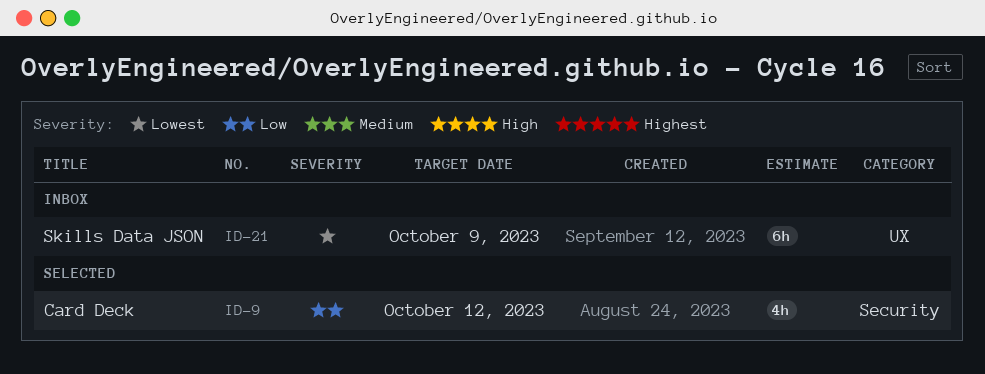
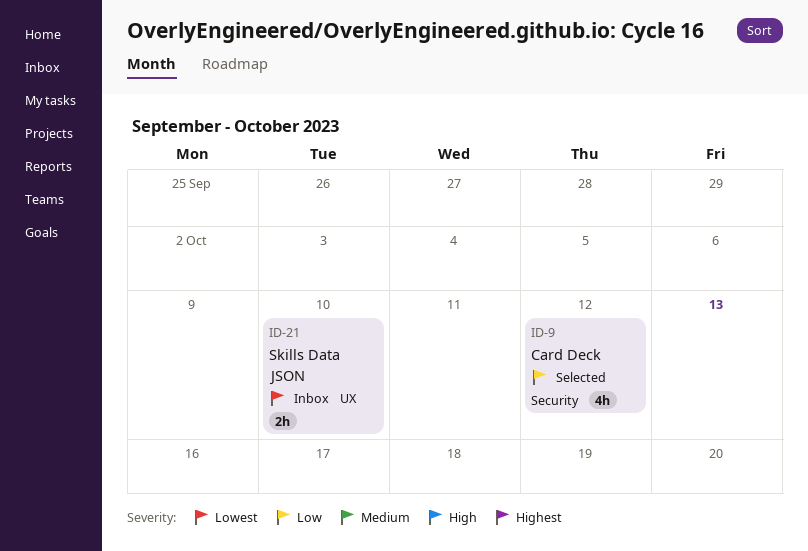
ID-21, estimate: 6h -> 2h
ID-21, due: Oct 9 -> Oct 10

